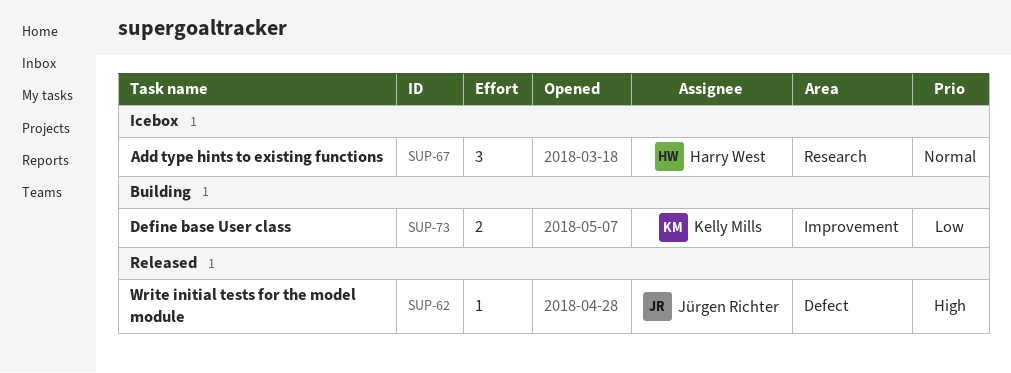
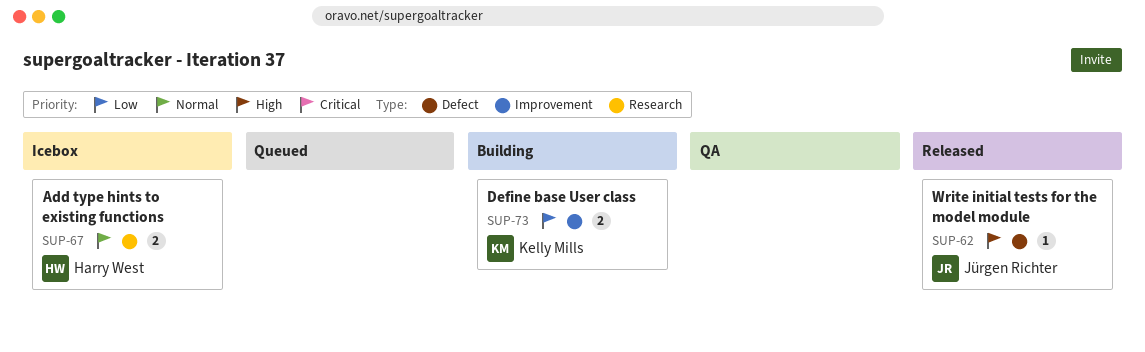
SUP-67, estimate: 3 -> 2

